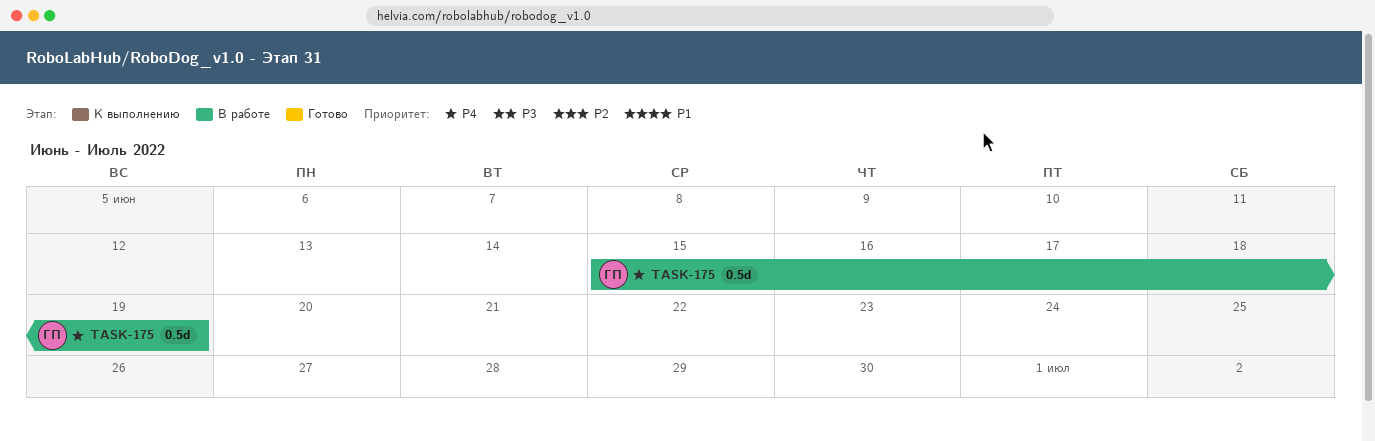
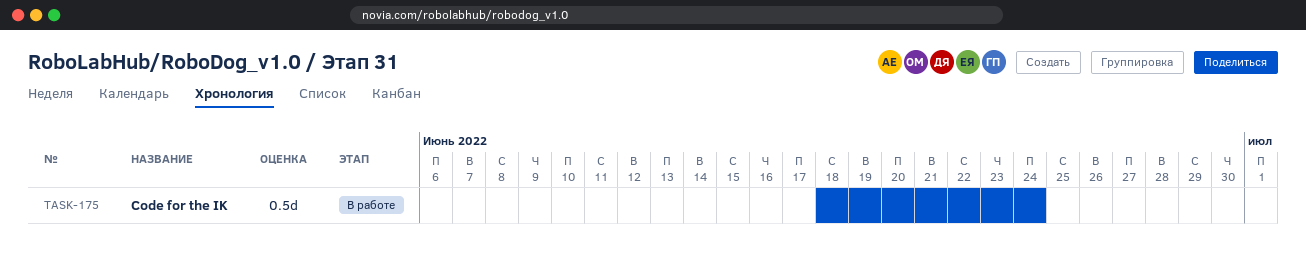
TASK-175, start: Jun 15 -> Jun 18
TASK-175, due: Jun 19 -> Jun 24

